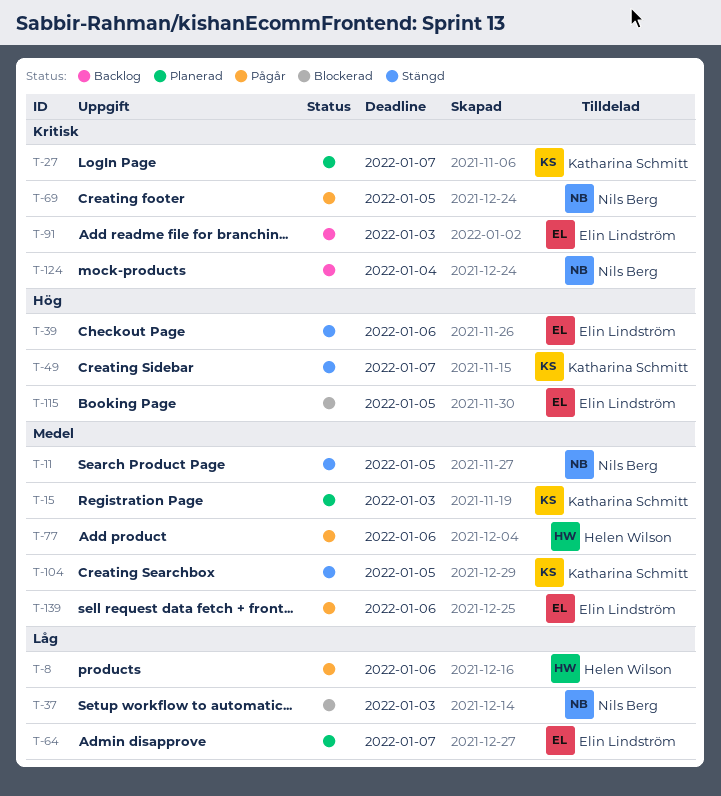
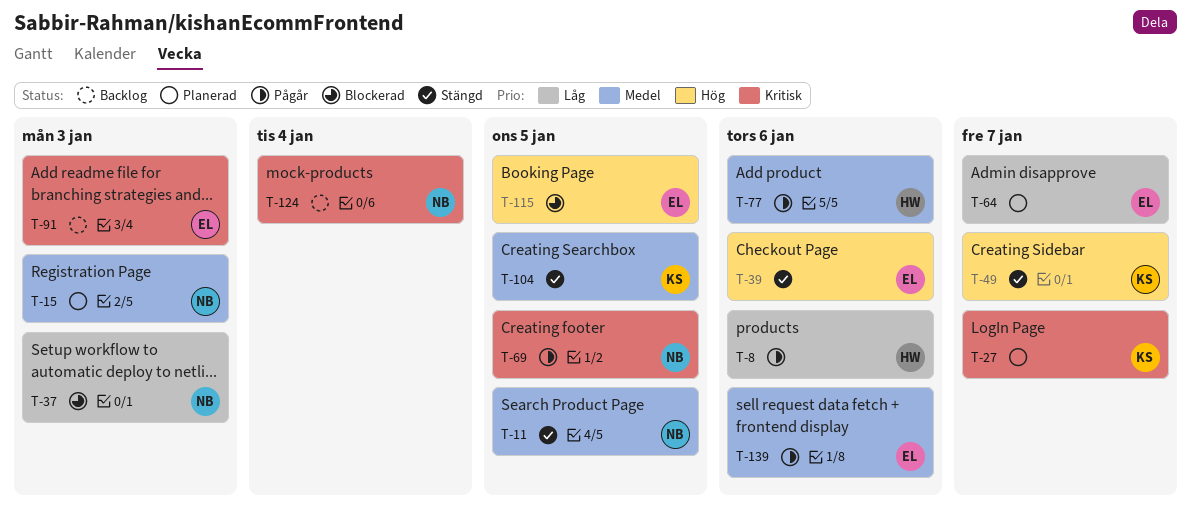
T-15, owner: Katharina Schmitt -> Nils Berg

